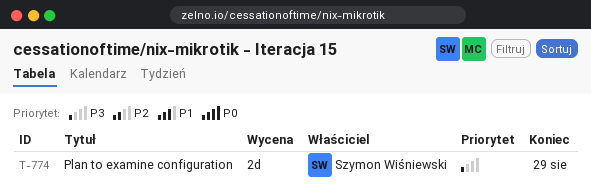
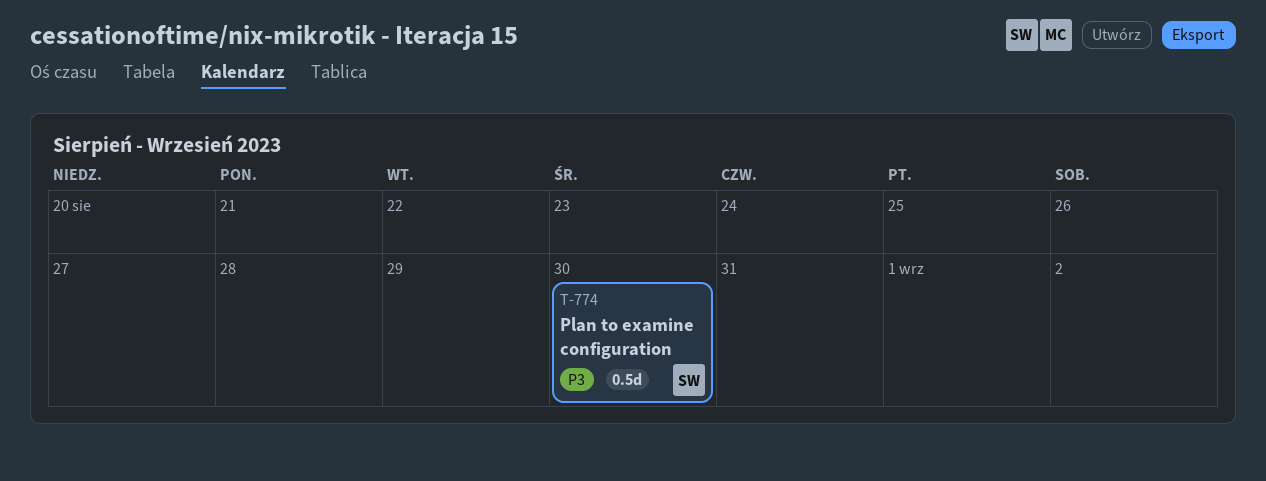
T-774, estimate: 2d -> 0.5d
T-774, due: Aug 29 -> Aug 30

